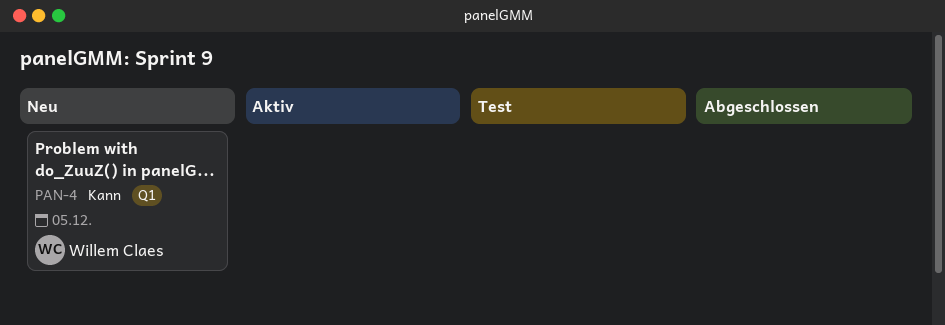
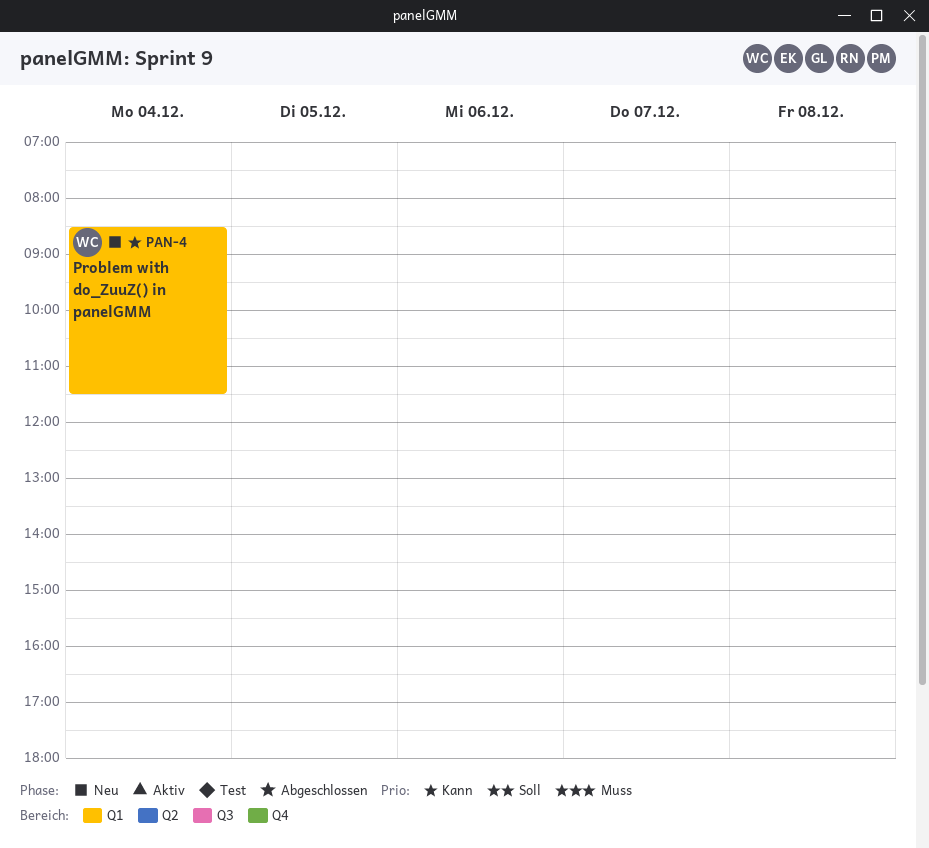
PAN-4, day: Dec 5 -> Dec 4

